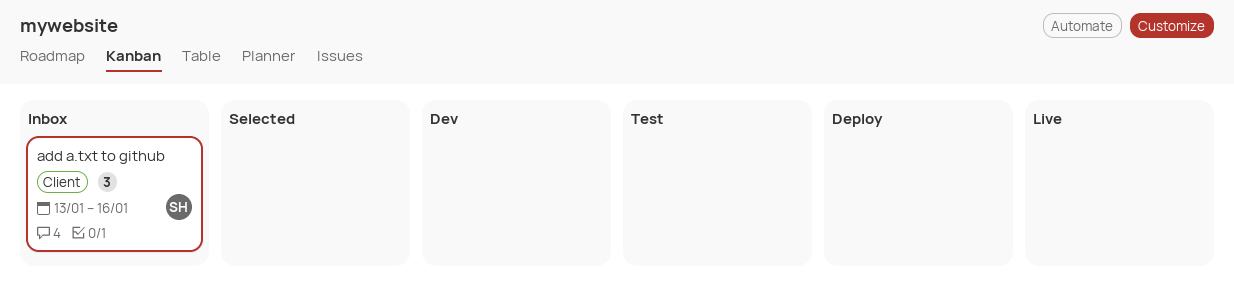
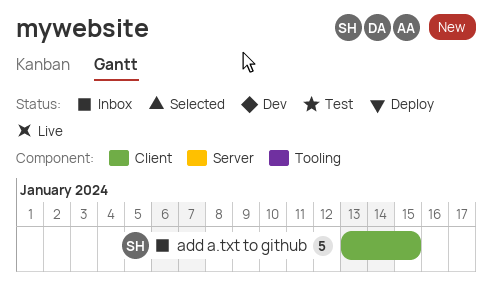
add a.txt to github, estimate: 3 -> 5
add a.txt to github, due: Jan 16 -> Jan 15

